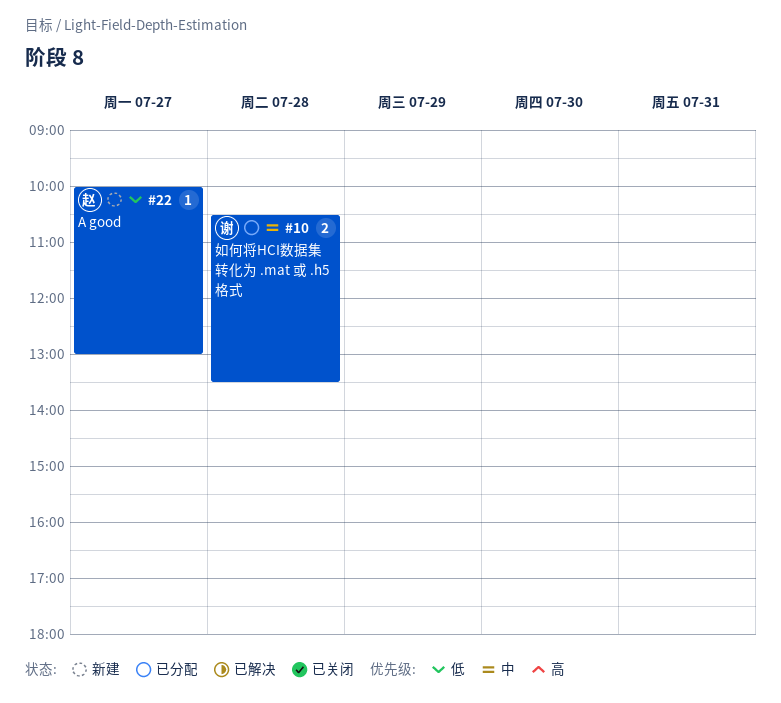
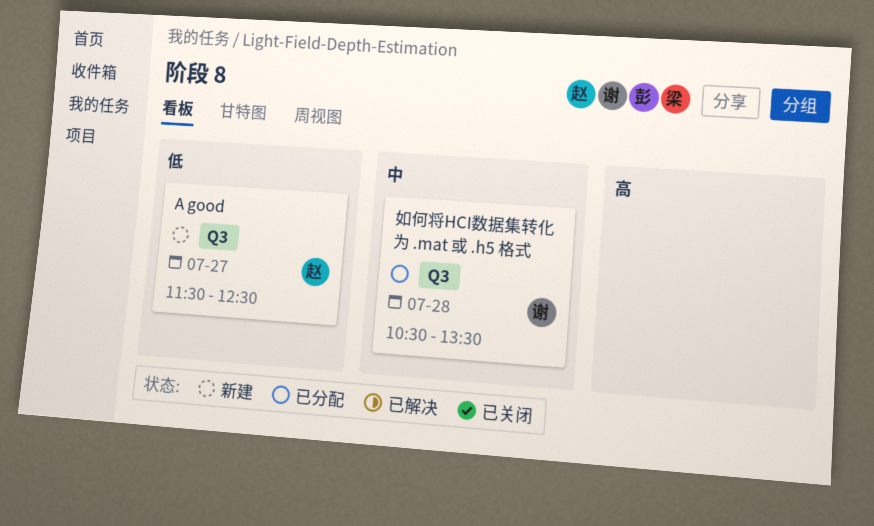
A good, begins: 10:00 -> 11:30
A good, ends: 13:00 -> 12:30

